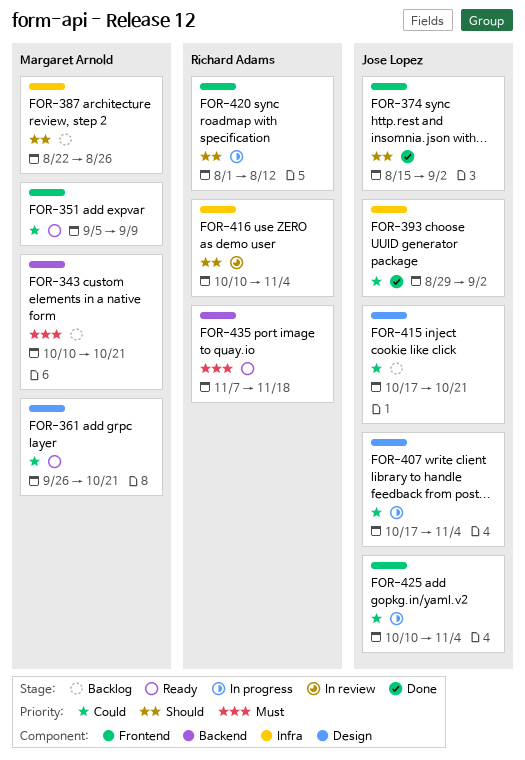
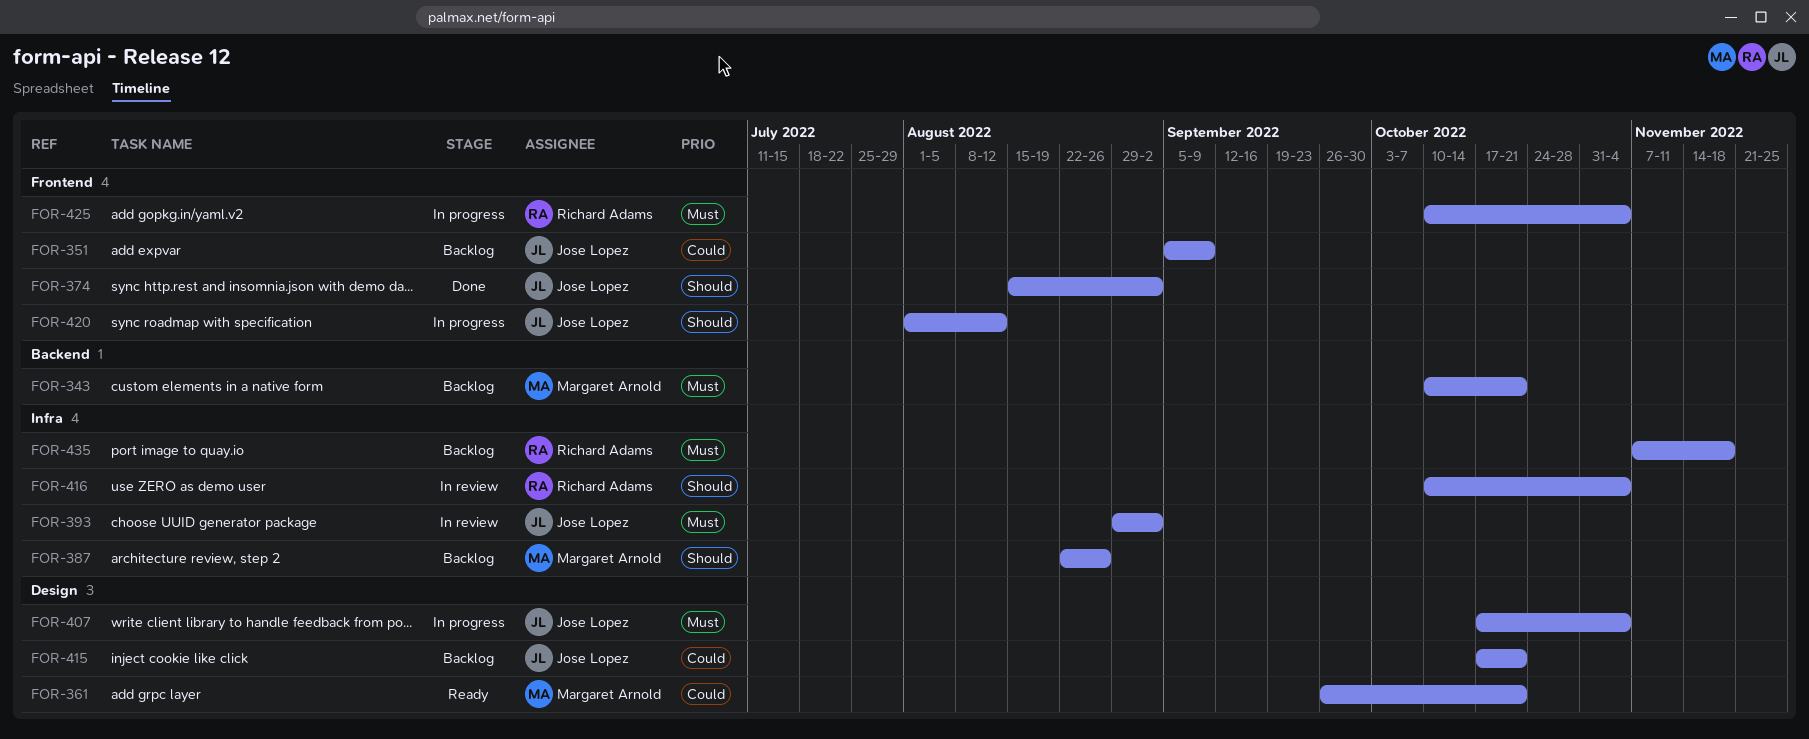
FOR-351, status: Ready -> Backlog
FOR-351, owner: Margaret Arnold -> Jose Lopez
FOR-393, status: Done -> In review
FOR-393, priority: Could -> Must
FOR-407, priority: Could -> Must
FOR-420, owner: Richard Adams -> Jose Lopez
FOR-425, owner: Jose Lopez -> Richard Adams
FOR-425, priority: Could -> Must
FOR-435, status: Ready -> Backlog
FOR-435, label: Backend -> Infra

